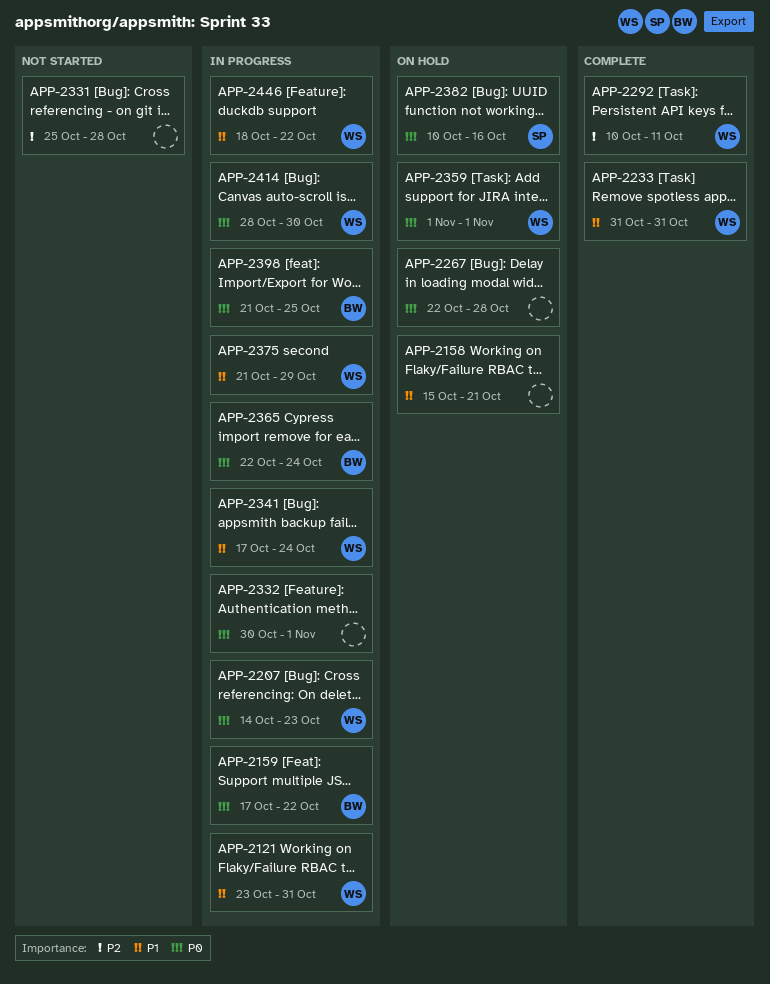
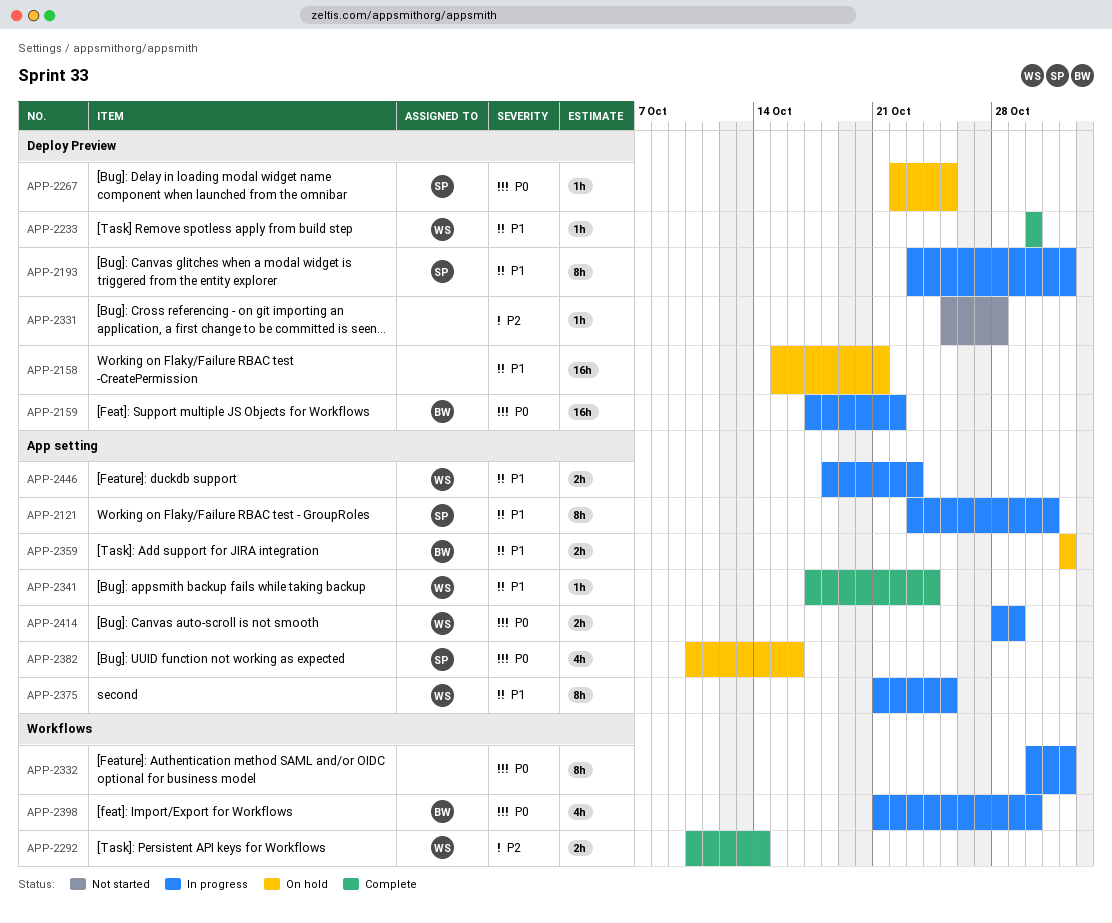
APP-2121, owner: WS -> SP
APP-2193: none -> present
APP-2207: present -> none
APP-2233, start: Oct 31 -> Oct 30
APP-2233, due: Oct 31 -> Oct 30
APP-2267, owner: none -> SP
APP-2267, due: Oct 28 -> Oct 25
APP-2292, due: Oct 11 -> Oct 14
APP-2341, status: In progress -> Complete
APP-2359, owner: WS -> BW
APP-2359, priority: P0 -> P1
APP-2365: present -> none
APP-2375, due: Oct 29 -> Oct 25
APP-2398, due: Oct 25 -> Oct 30
APP-2414, due: Oct 30 -> Oct 29
APP-2446, due: Oct 22 -> Oct 23

